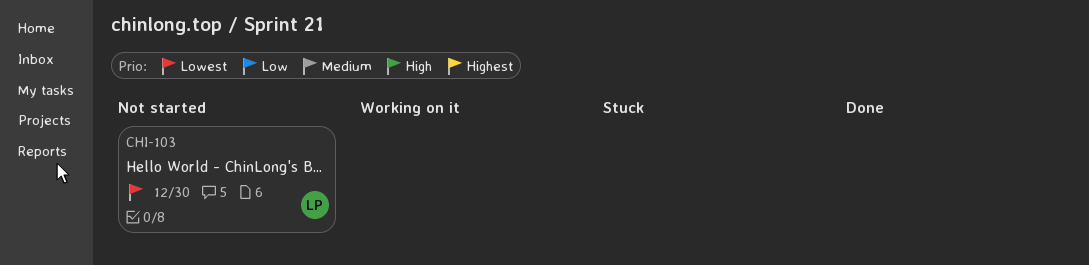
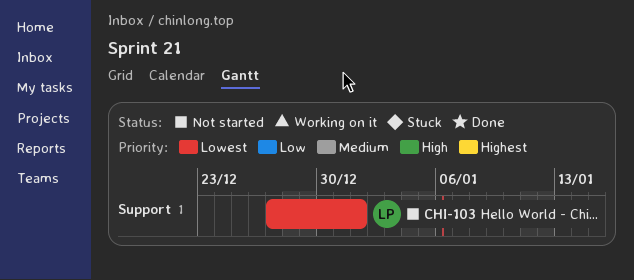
CHI-103, due: Dec 30 -> Jan 1

